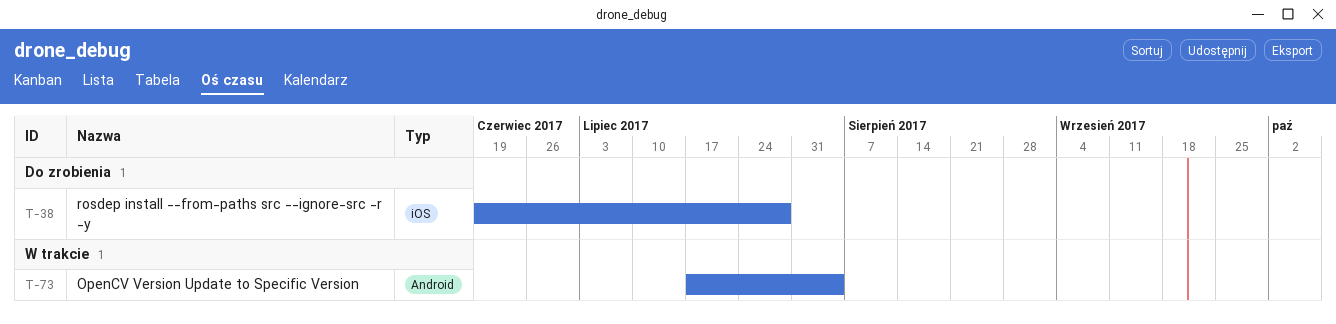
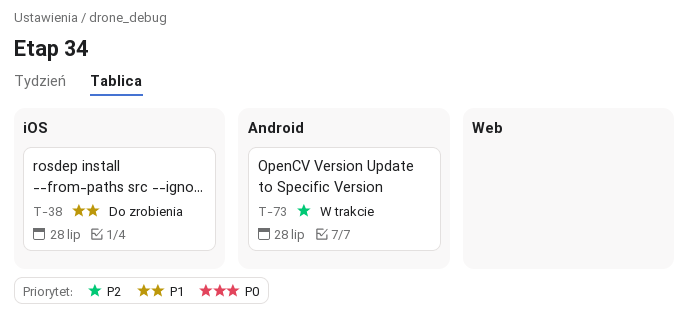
T-73, due: Aug 4 -> Jul 28

